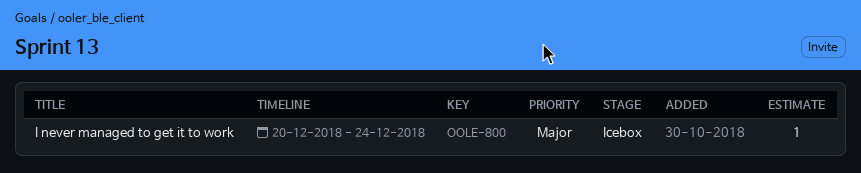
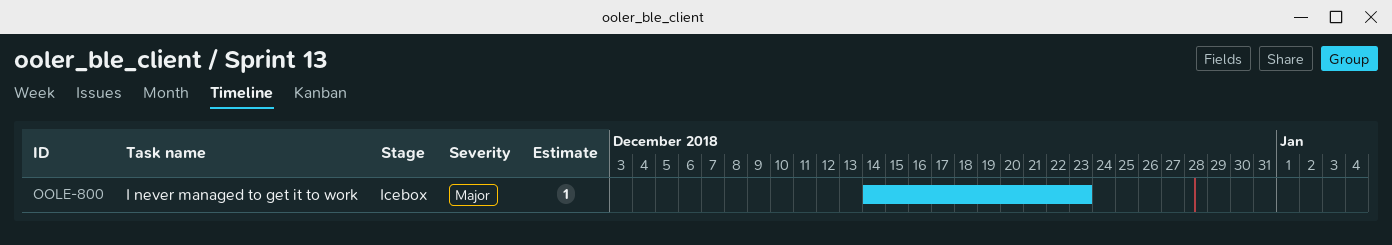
OOLE-800, start: Dec 20 -> Dec 14
OOLE-800, due: Dec 24 -> Dec 23

